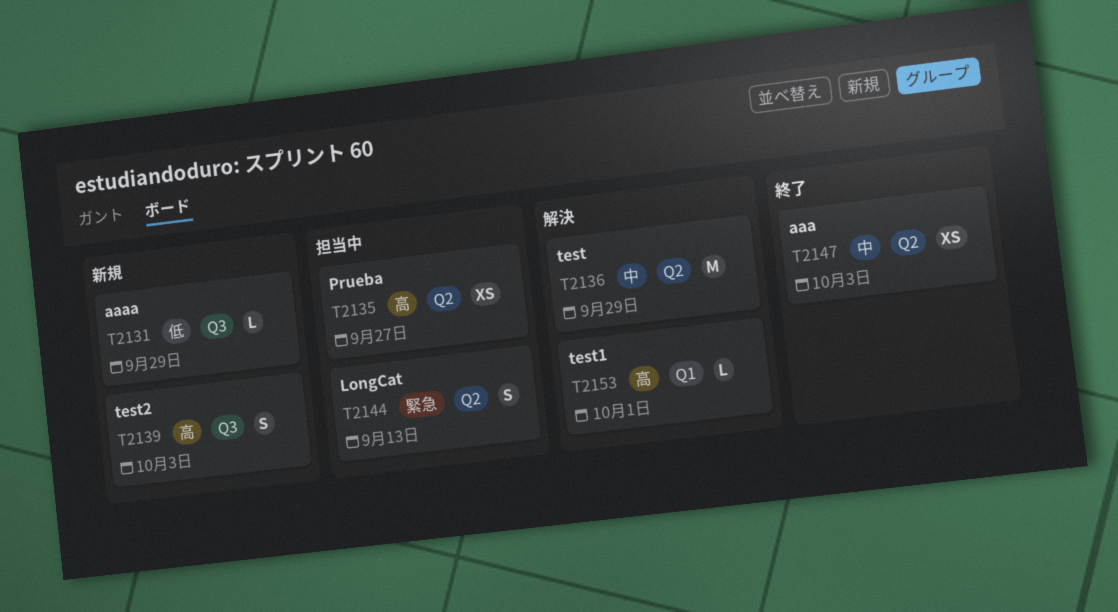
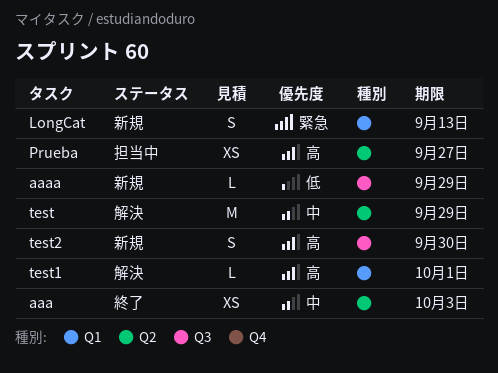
LongCat, status: 担当中 -> 新規
LongCat, label: Q2 -> Q1
test2, due: Oct 3 -> Sep 30

